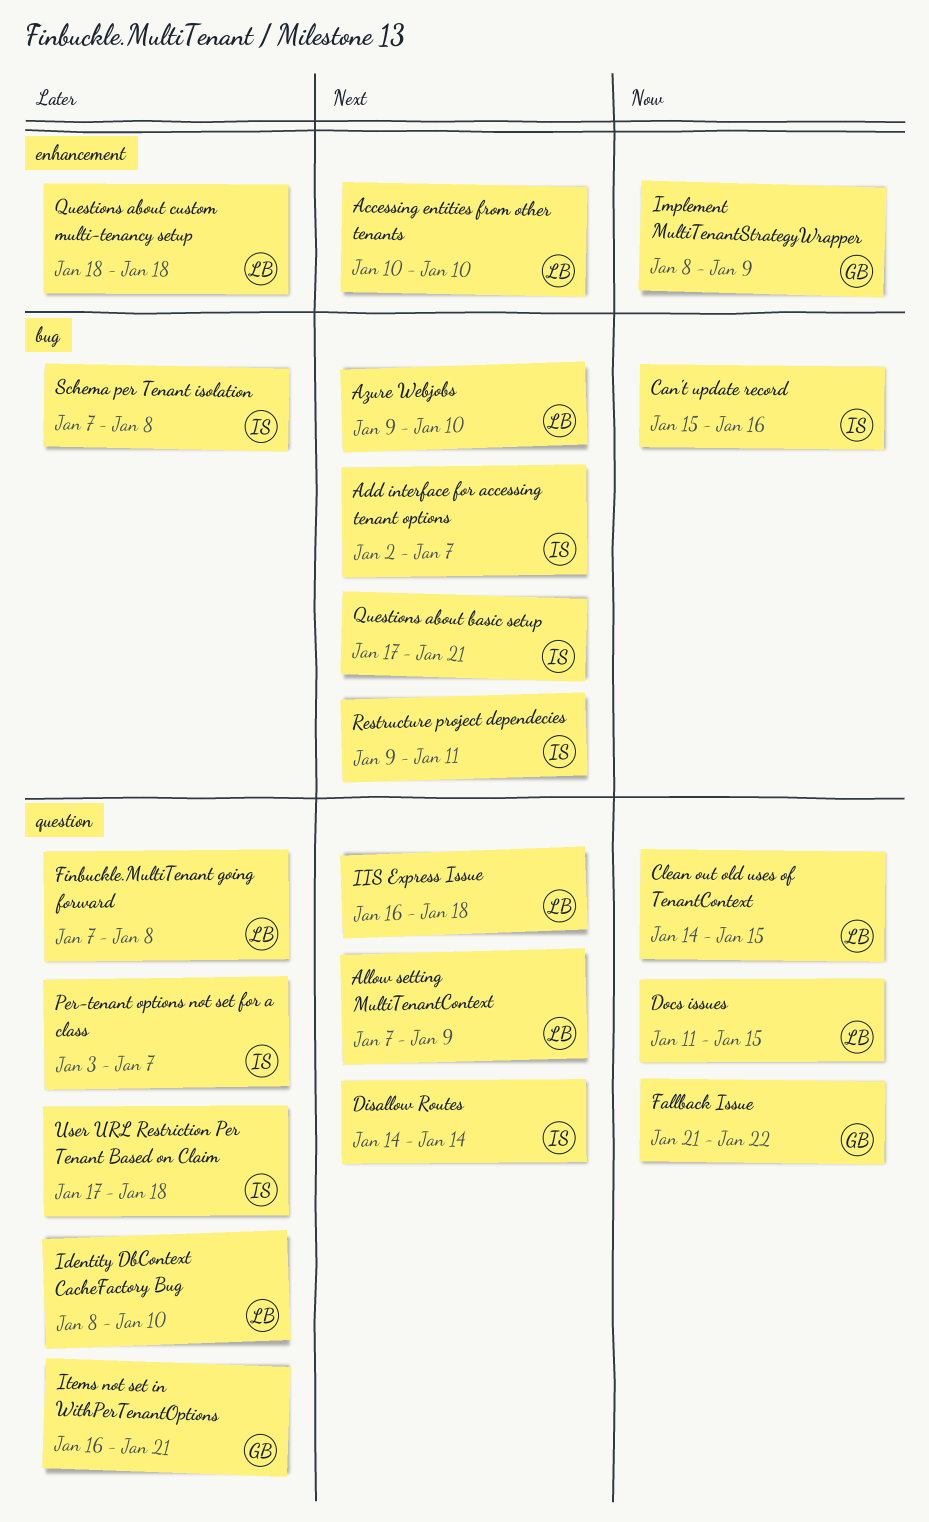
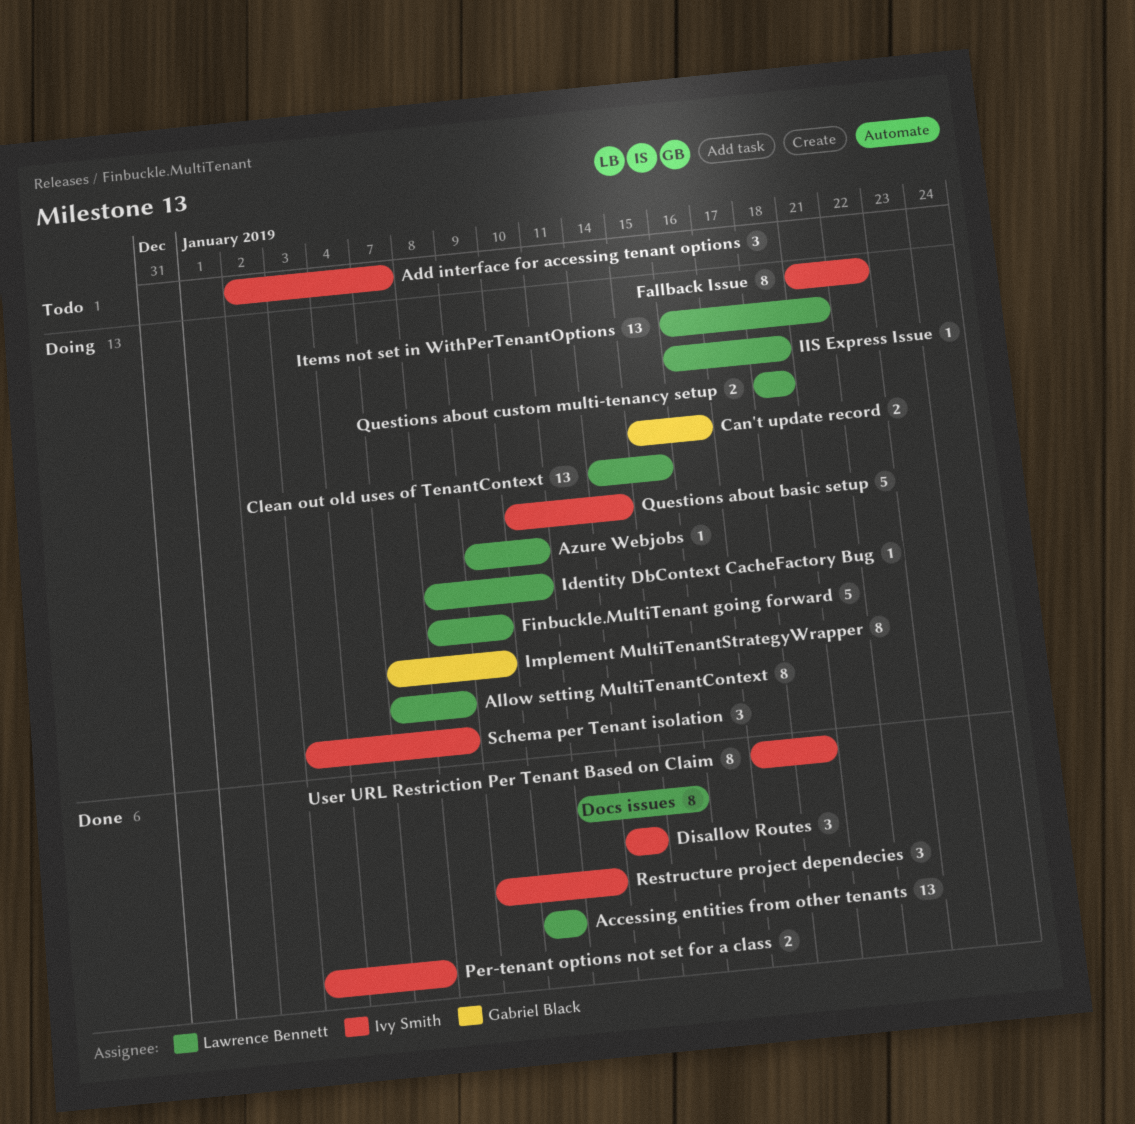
Allow setting MultiTenantContext, due: Jan 9 -> Jan 8
Can't update record, owner: Ivy Smith -> Gabriel Black
Fallback Issue, owner: Gabriel Black -> Ivy Smith
Finbuckle.MultiTenant going forward, start: Jan 7 -> Jan 8
Finbuckle.MultiTenant going forward, due: Jan 8 -> Jan 9
Implement MultiTenantStrategyWrapper, start: Jan 8 -> Jan 7
Items not set in WithPerTenantOptions, owner: Gabriel Black -> Lawrence Bennett
Questions about basic setup, start: Jan 17 -> Jan 10
Questions about basic setup, due: Jan 21 -> Jan 14
Schema per Tenant isolation, start: Jan 7 -> Jan 3

